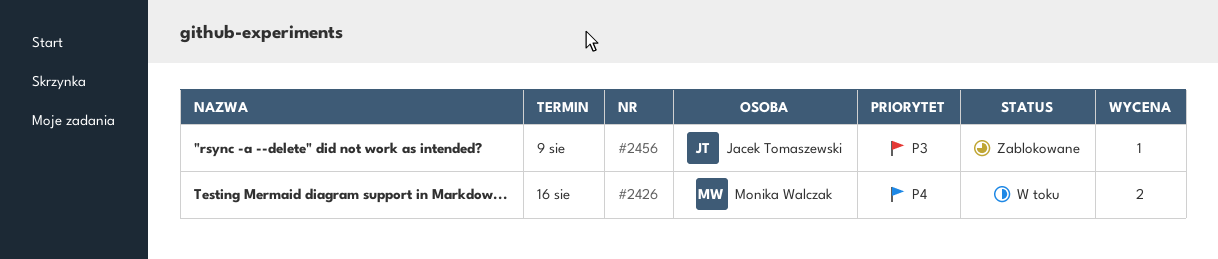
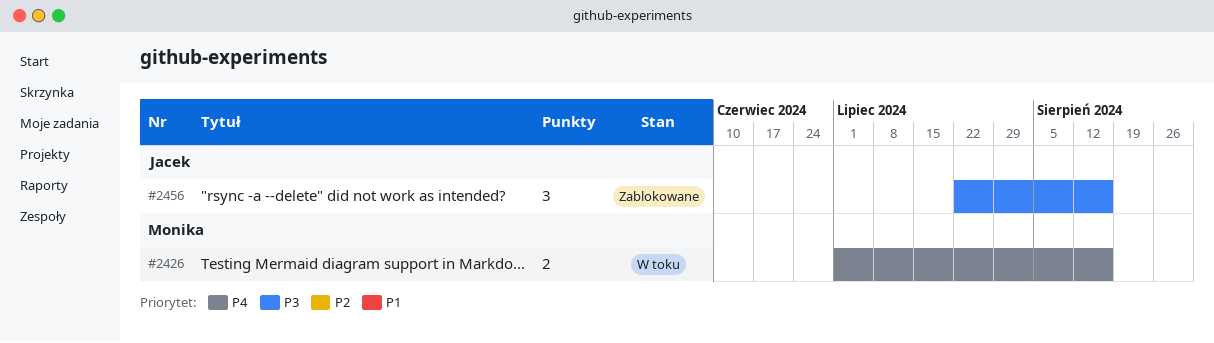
#2456, estimate: 1 -> 3
#2456, due: Aug 9 -> Aug 16

